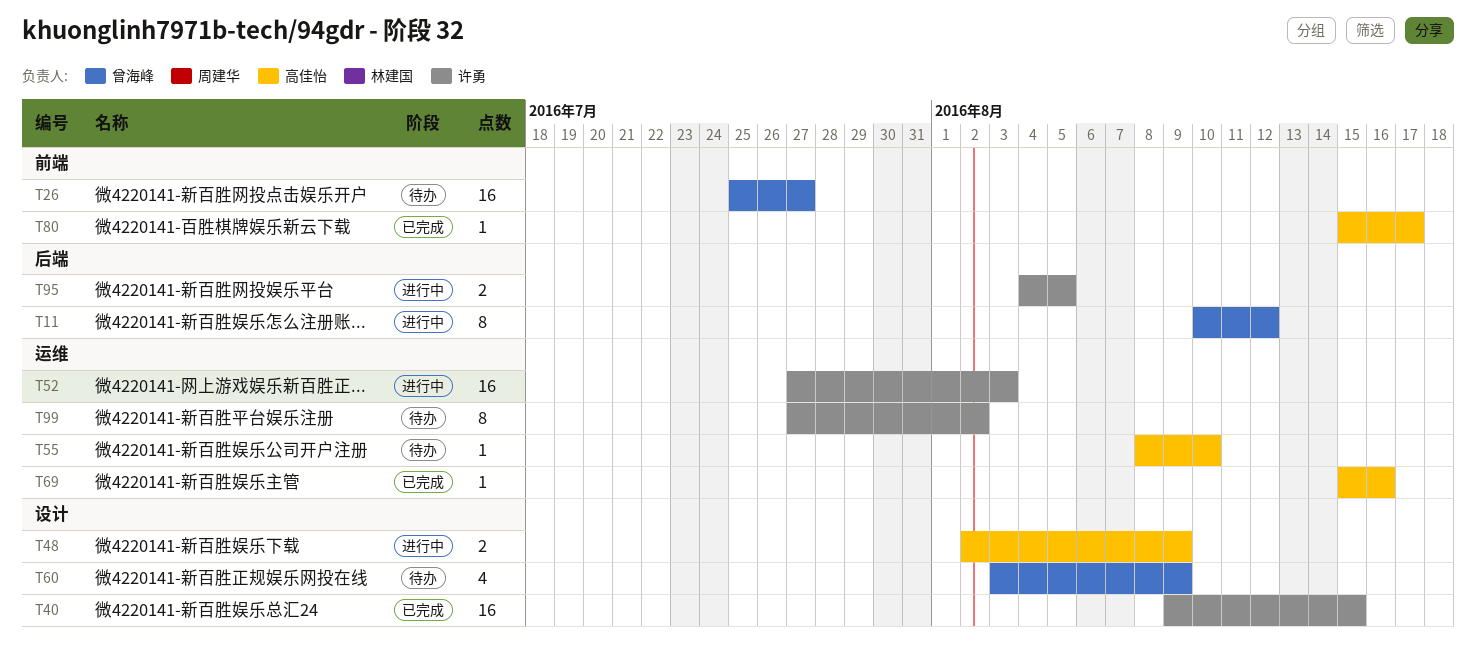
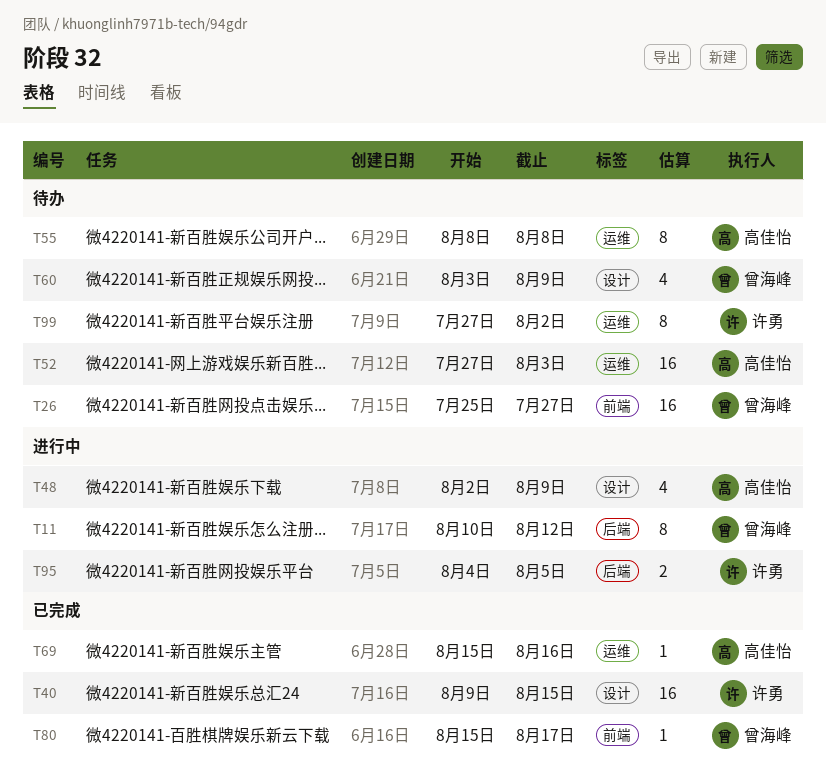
T48, estimate: 2 -> 4
T52, status: 进行中 -> 待办
T52, owner: 许勇 -> 高佳怡
T55, estimate: 1 -> 8
T55, due: Aug 10 -> Aug 8
T80, owner: 高佳怡 -> 曾海峰

